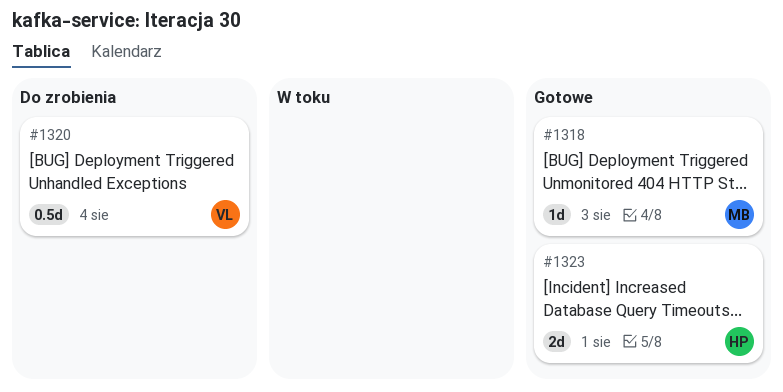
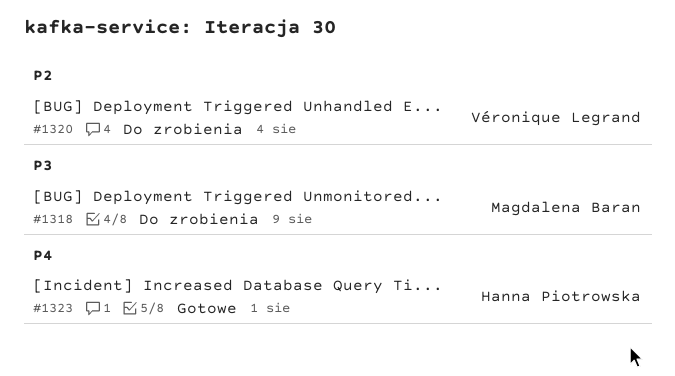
#1318, status: Gotowe -> Do zrobienia
#1318, due: Aug 3 -> Aug 9

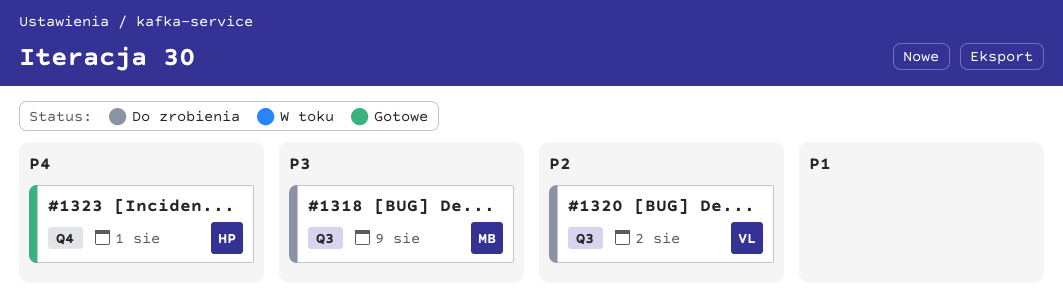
#1320, due: Aug 4 -> Aug 2

